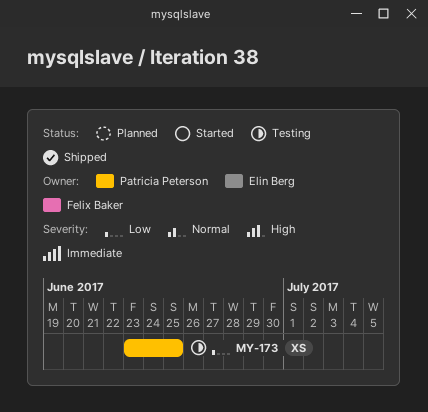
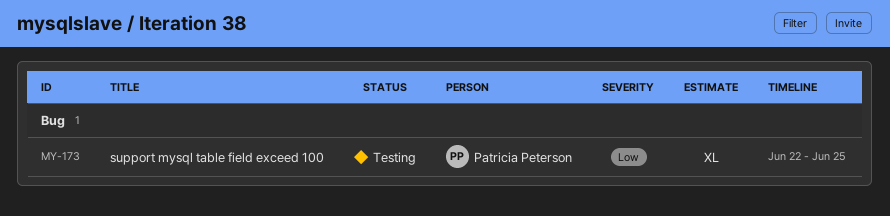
MY-173, estimate: XS -> XL
MY-173, start: Jun 23 -> Jun 22

